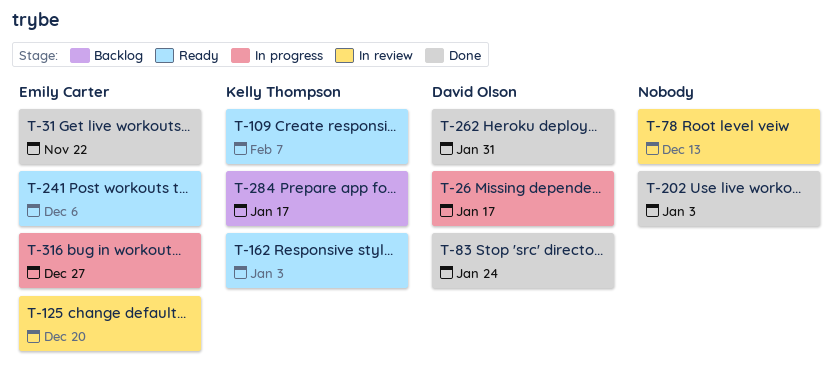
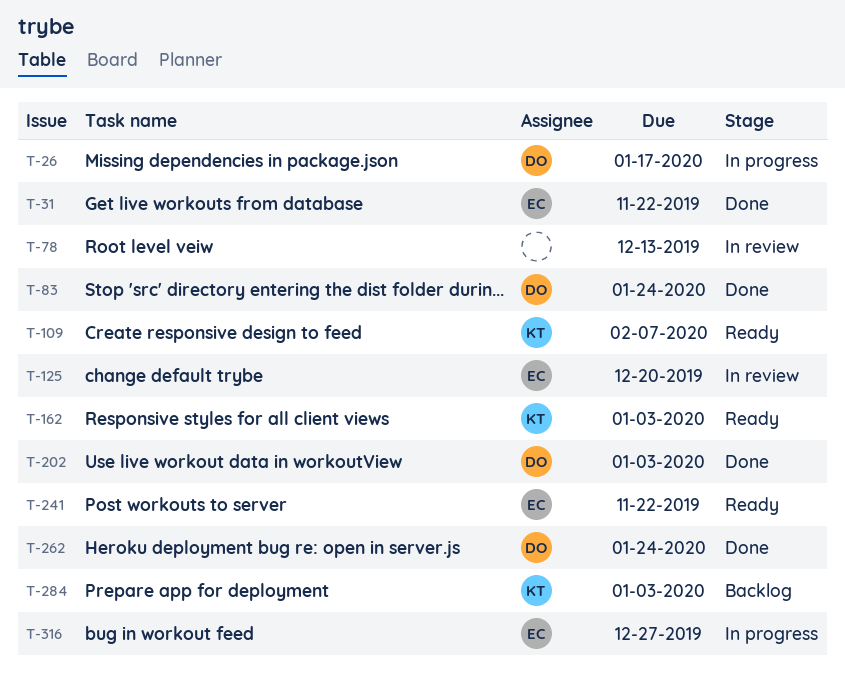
T-202, owner: none -> David Olson
T-241, due: Dec 6 -> Nov 22
T-262, due: Jan 31 -> Jan 24
T-284, due: Jan 17 -> Jan 3

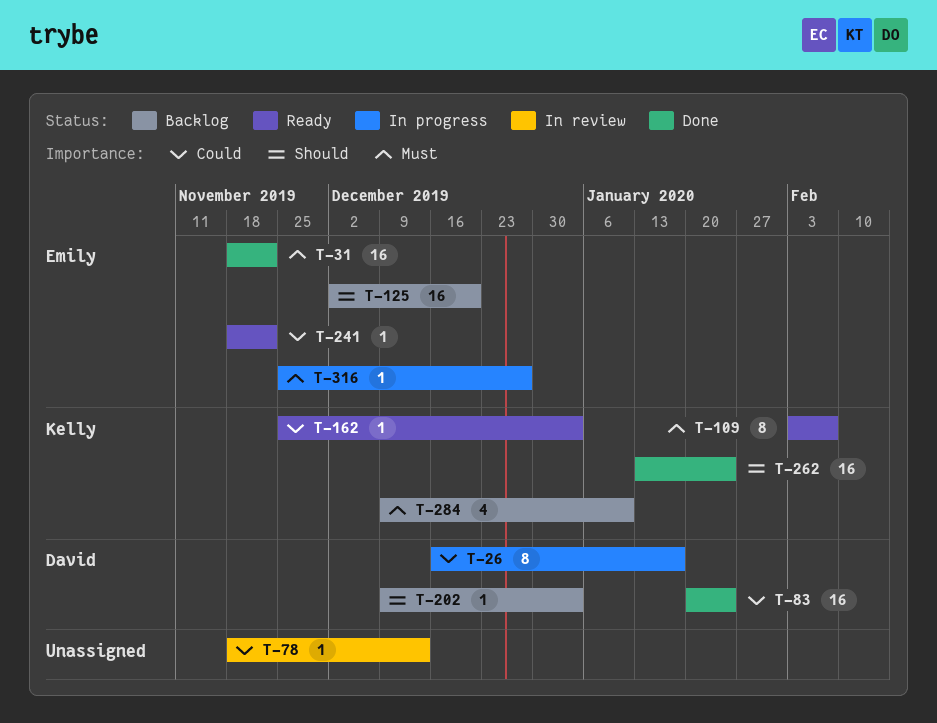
T-125, status: In review -> Backlog
T-202, status: Done -> Backlog
T-262, owner: David -> Kelly
T-284, due: Jan 3 -> Jan 10

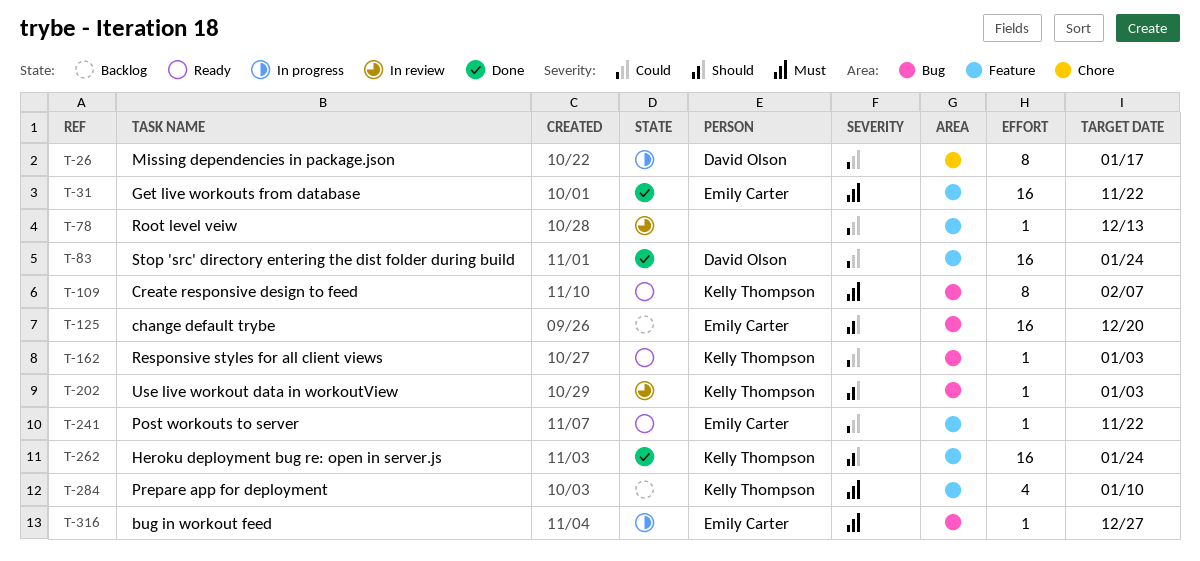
T-202, status: Backlog -> In review
T-202, owner: David Olson -> Kelly Thompson

